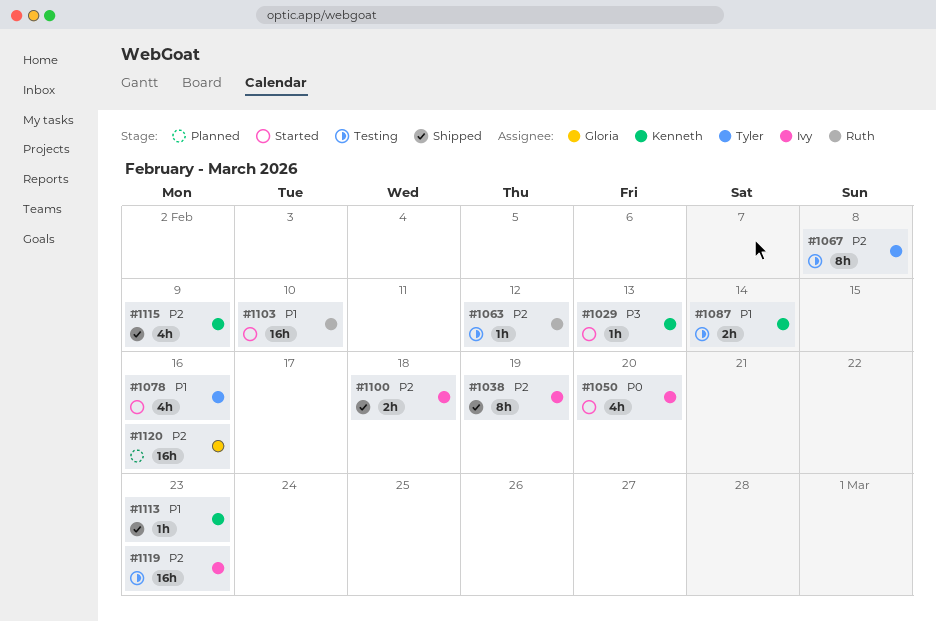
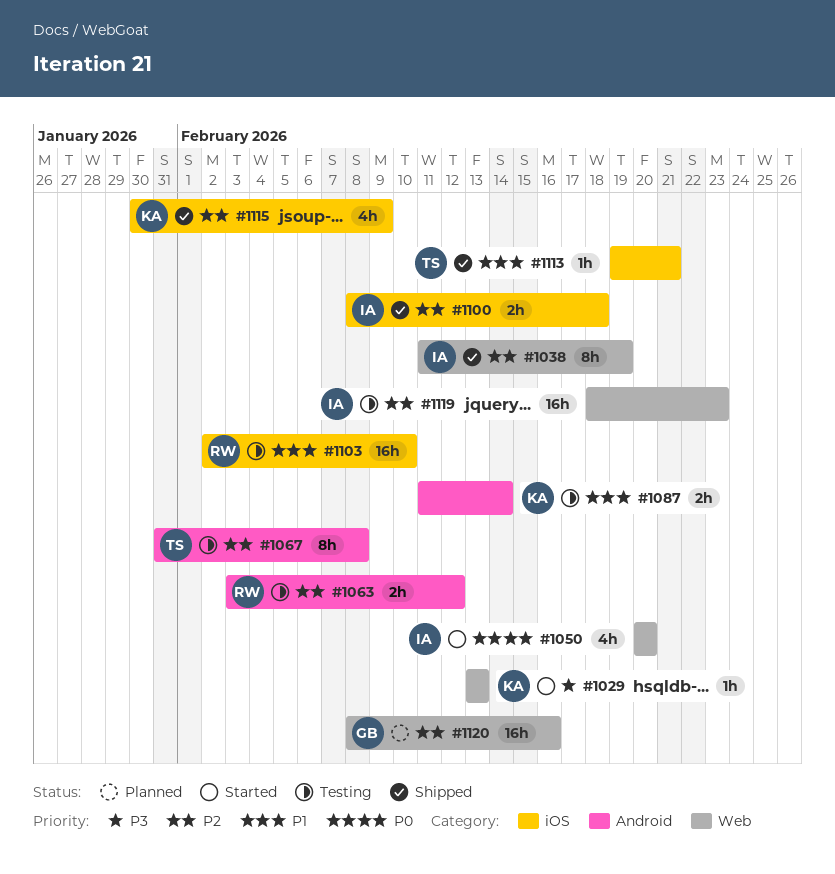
#1063, estimate: 1h -> 2h
#1078: present -> none
#1103, status: Started -> Testing
#1113, owner: Kenneth -> Tyler
#1113, due: Feb 23 -> Feb 21

